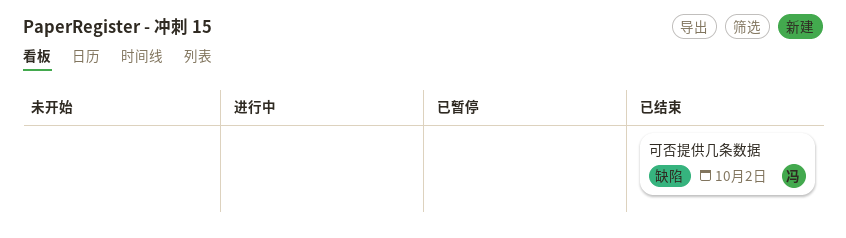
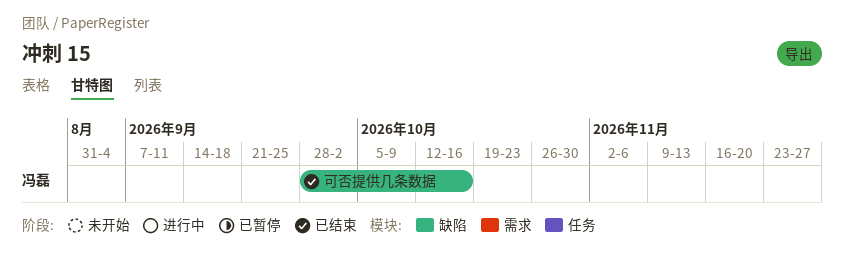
可否提供几条数据, due: Oct 2 -> Oct 16

